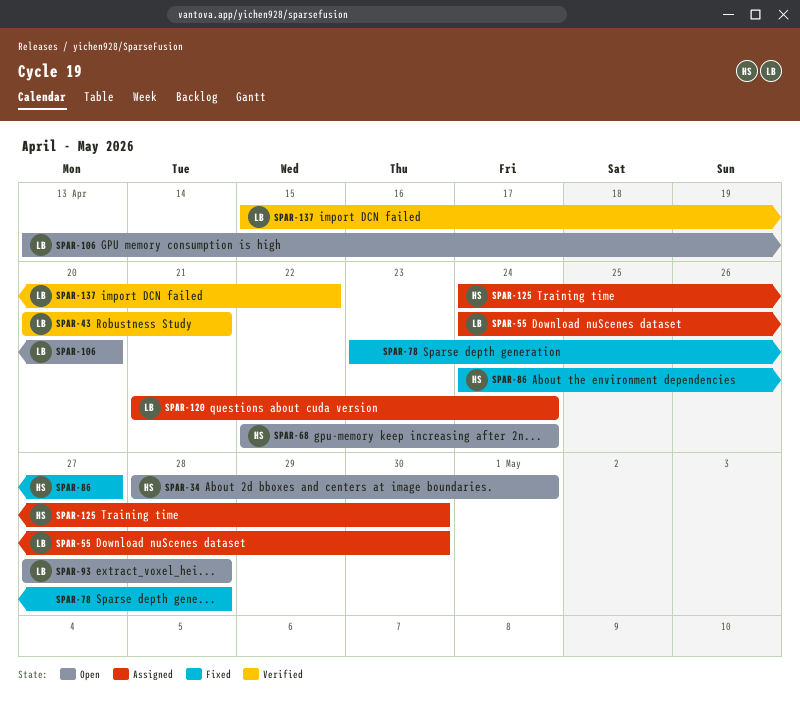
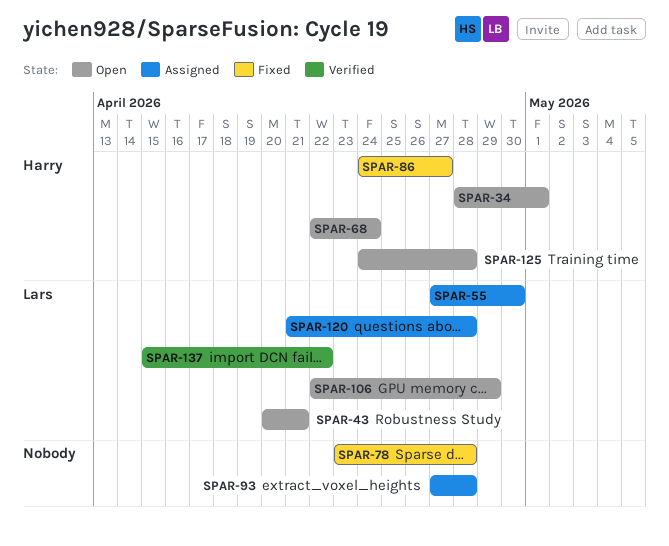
SPAR-43, status: Verified -> Open
SPAR-55, start: Apr 24 -> Apr 27
SPAR-93, status: Open -> Assigned
SPAR-93, owner: Lars -> none
SPAR-106, start: Apr 13 -> Apr 22
SPAR-106, due: Apr 20 -> Apr 29
SPAR-120, due: Apr 24 -> Apr 28
SPAR-125, status: Assigned -> Open
SPAR-125, due: Apr 30 -> Apr 28

